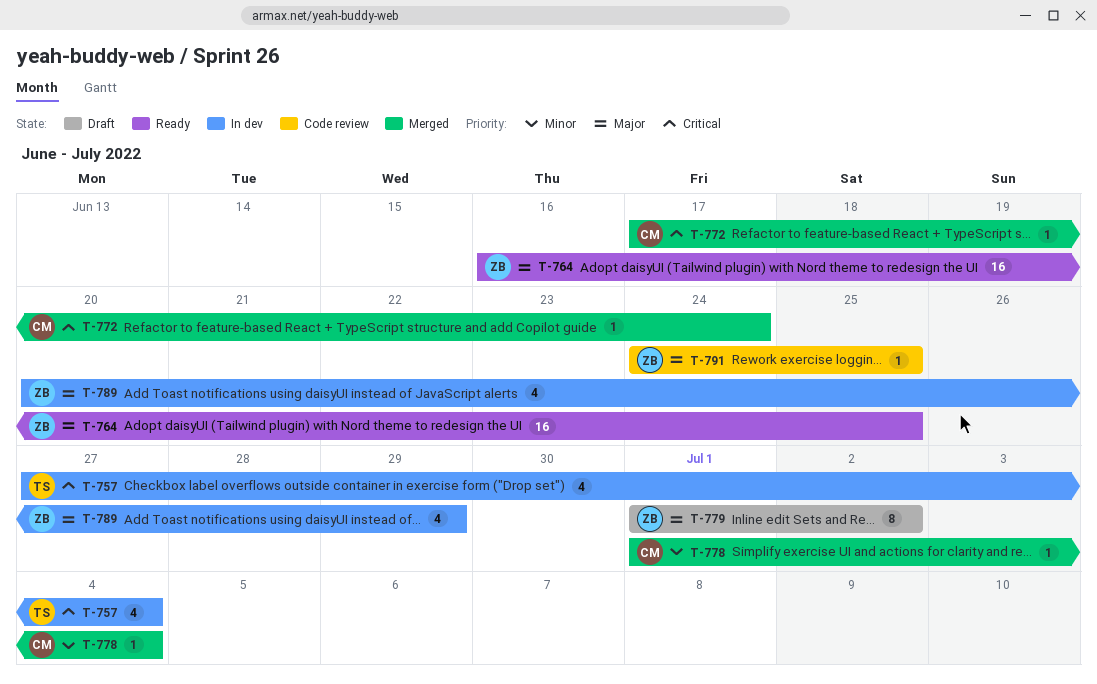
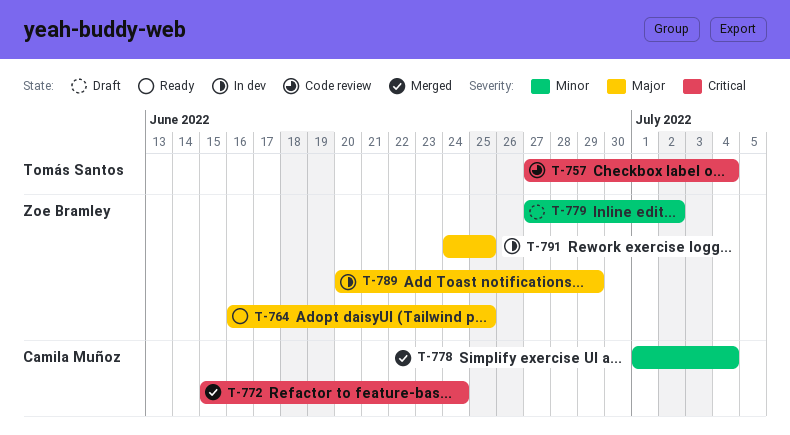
T-757, status: In dev -> Code review
T-772, start: Jun 17 -> Jun 15
T-779, priority: Major -> Minor
T-779, start: Jul 1 -> Jun 27
T-791, status: Code review -> In dev

